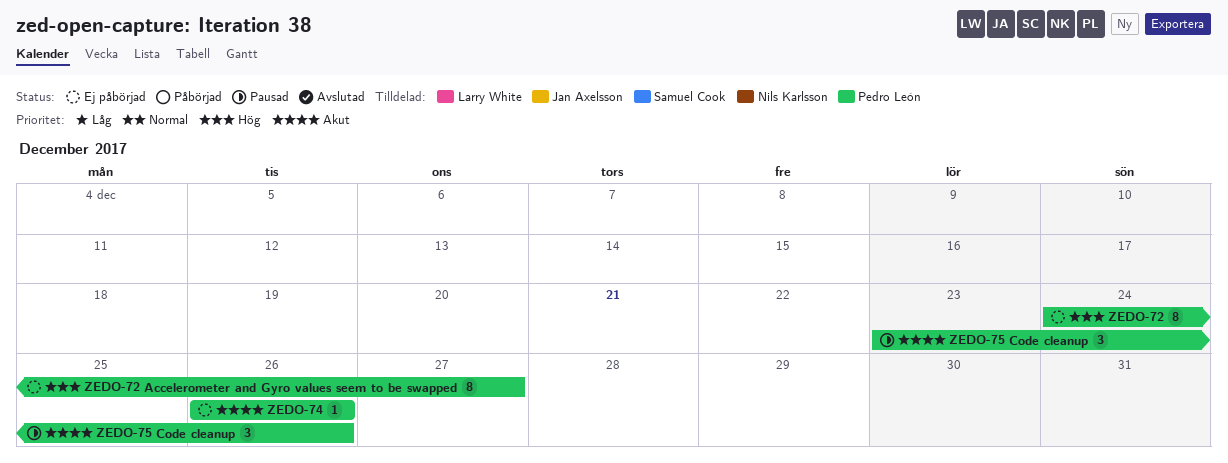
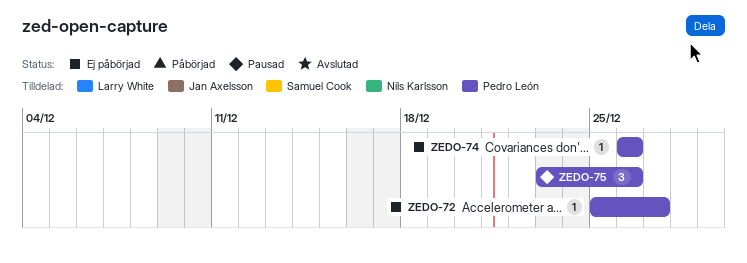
ZEDO-72, estimate: 8 -> 1
ZEDO-72, start: Dec 24 -> Dec 25

